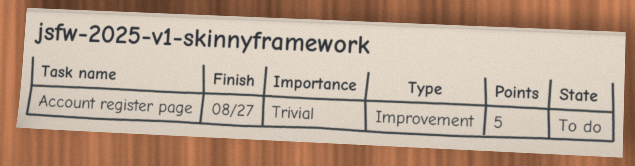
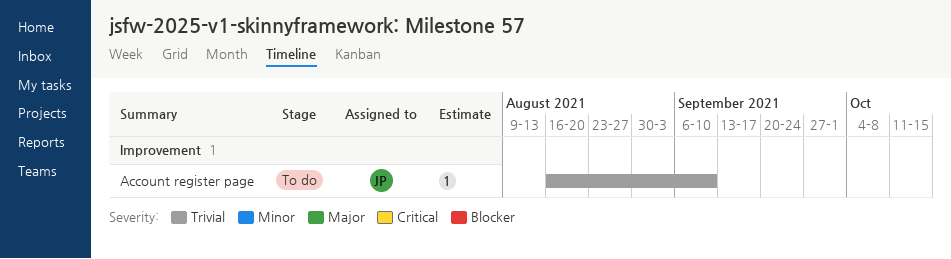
Account register page, estimate: 5 -> 1
Account register page, due: Aug 27 -> Sep 10

